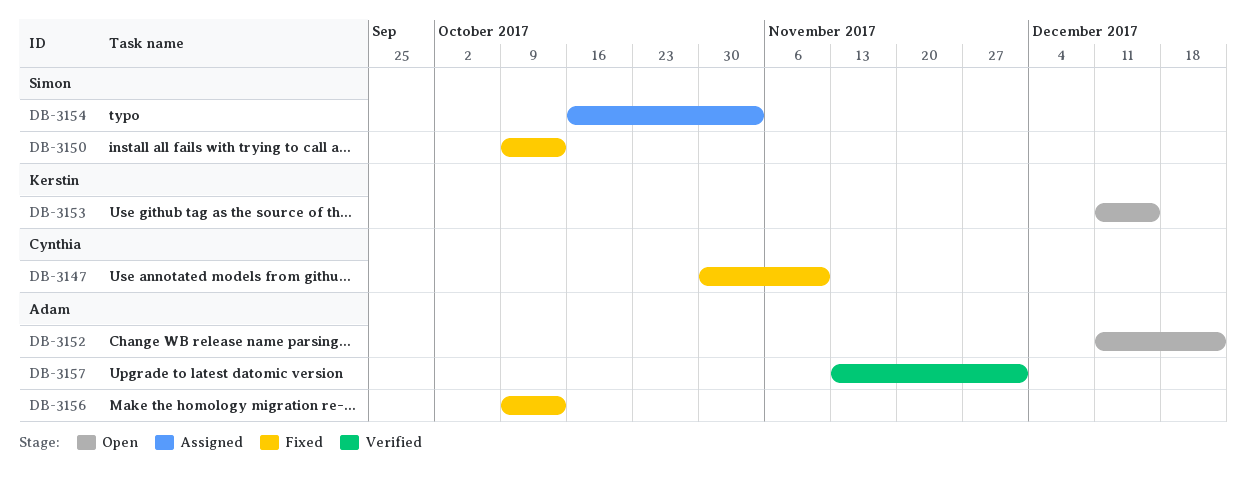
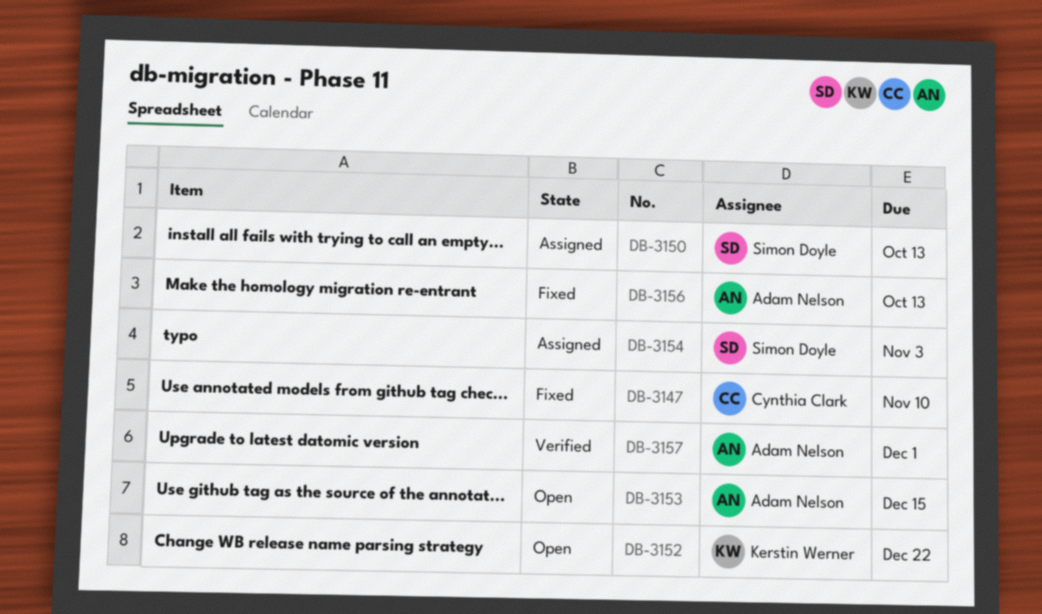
DB-3150, status: Fixed -> Assigned
DB-3152, owner: Adam Nelson -> Kerstin Werner
DB-3153, owner: Kerstin Werner -> Adam Nelson

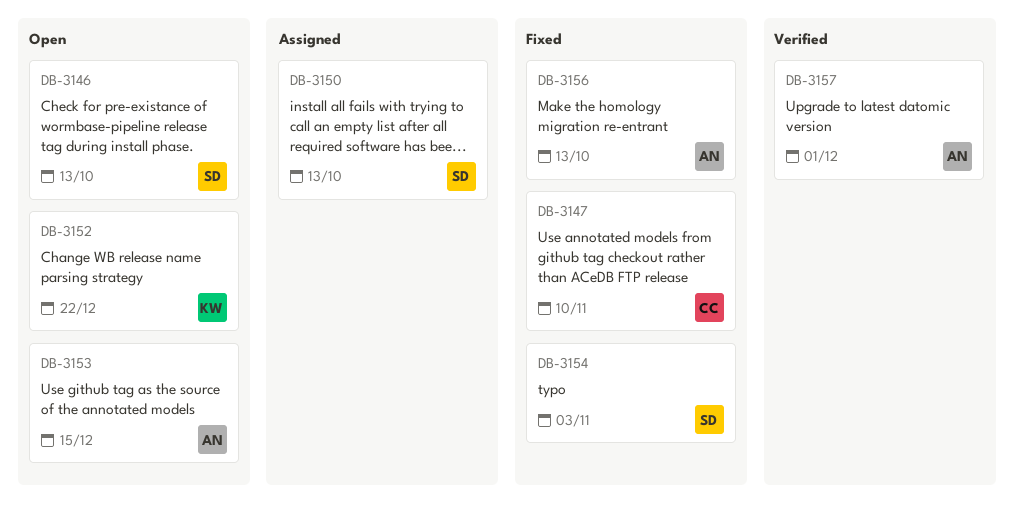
DB-3146: none -> present
DB-3154, status: Assigned -> Fixed

